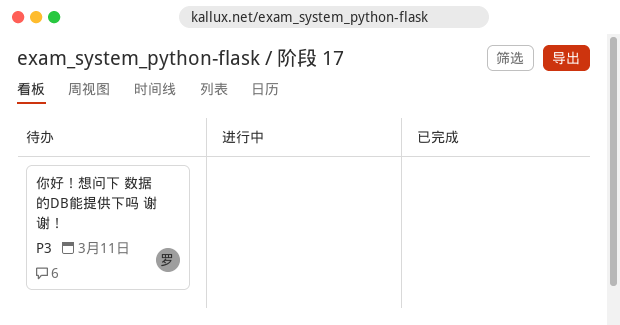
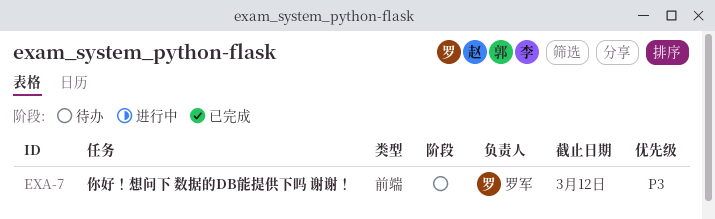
你好！想问下 数据的DB能提供下吗 谢谢！, due: Mar 11 -> Mar 12

